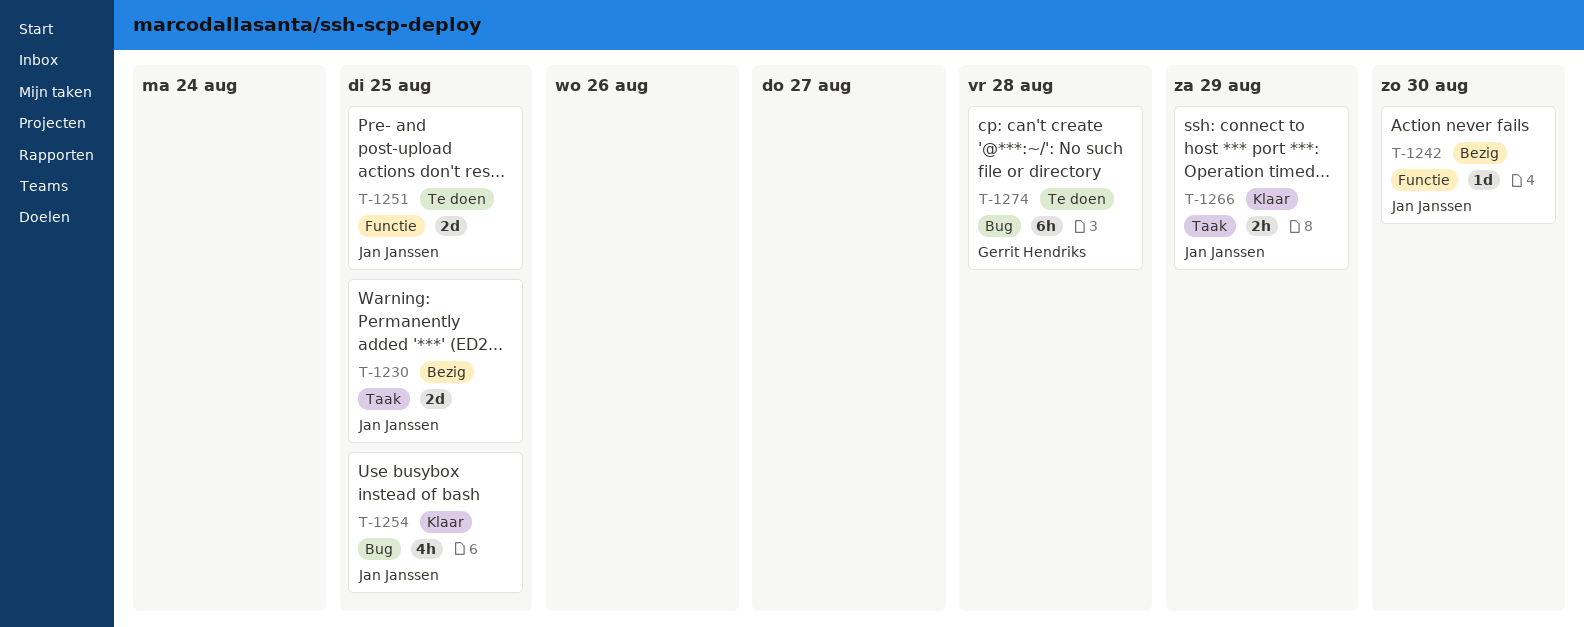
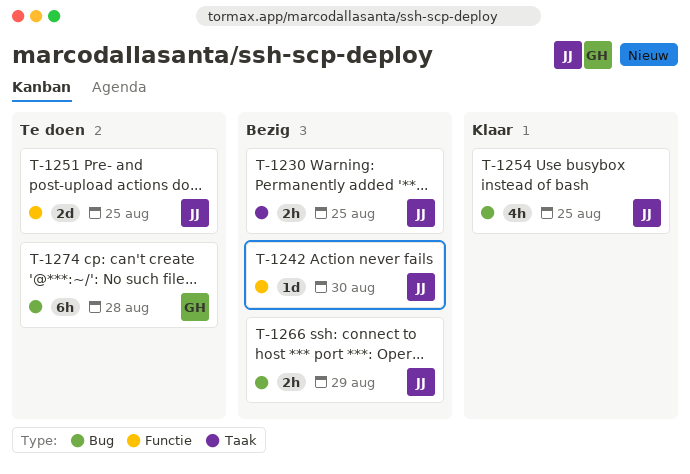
T-1230, estimate: 2d -> 2h
T-1266, status: Klaar -> Bezig
T-1266, label: Taak -> Bug

